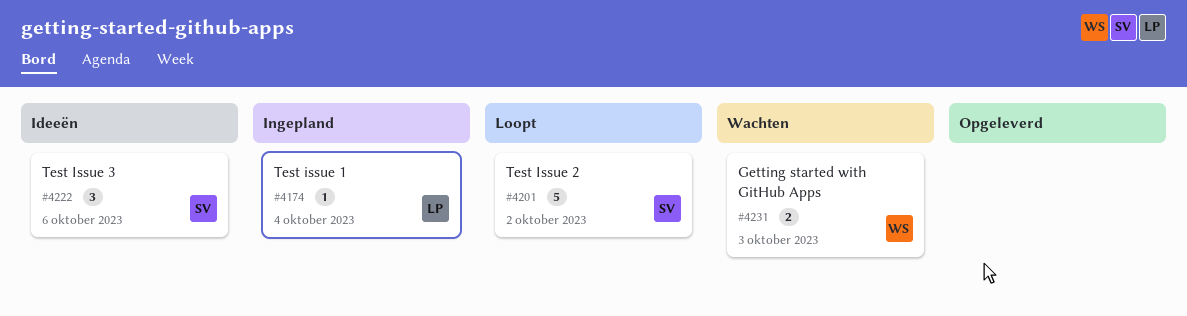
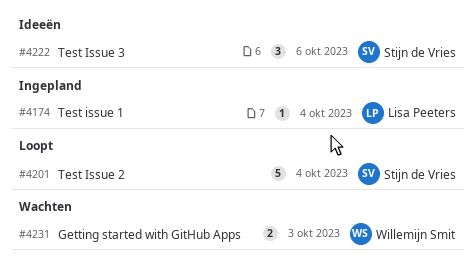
#4201, due: Oct 2 -> Oct 4

